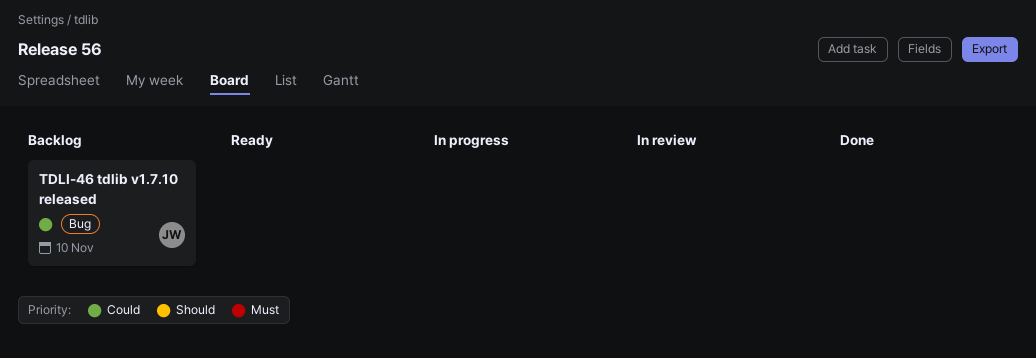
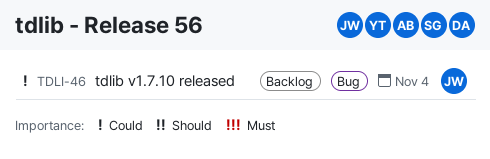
TDLI-46, due: Nov 10 -> Nov 4

